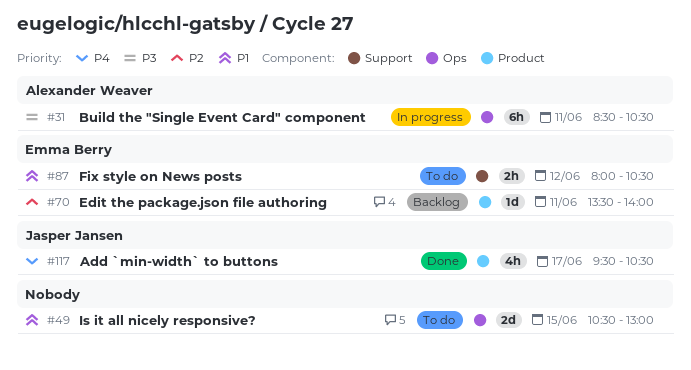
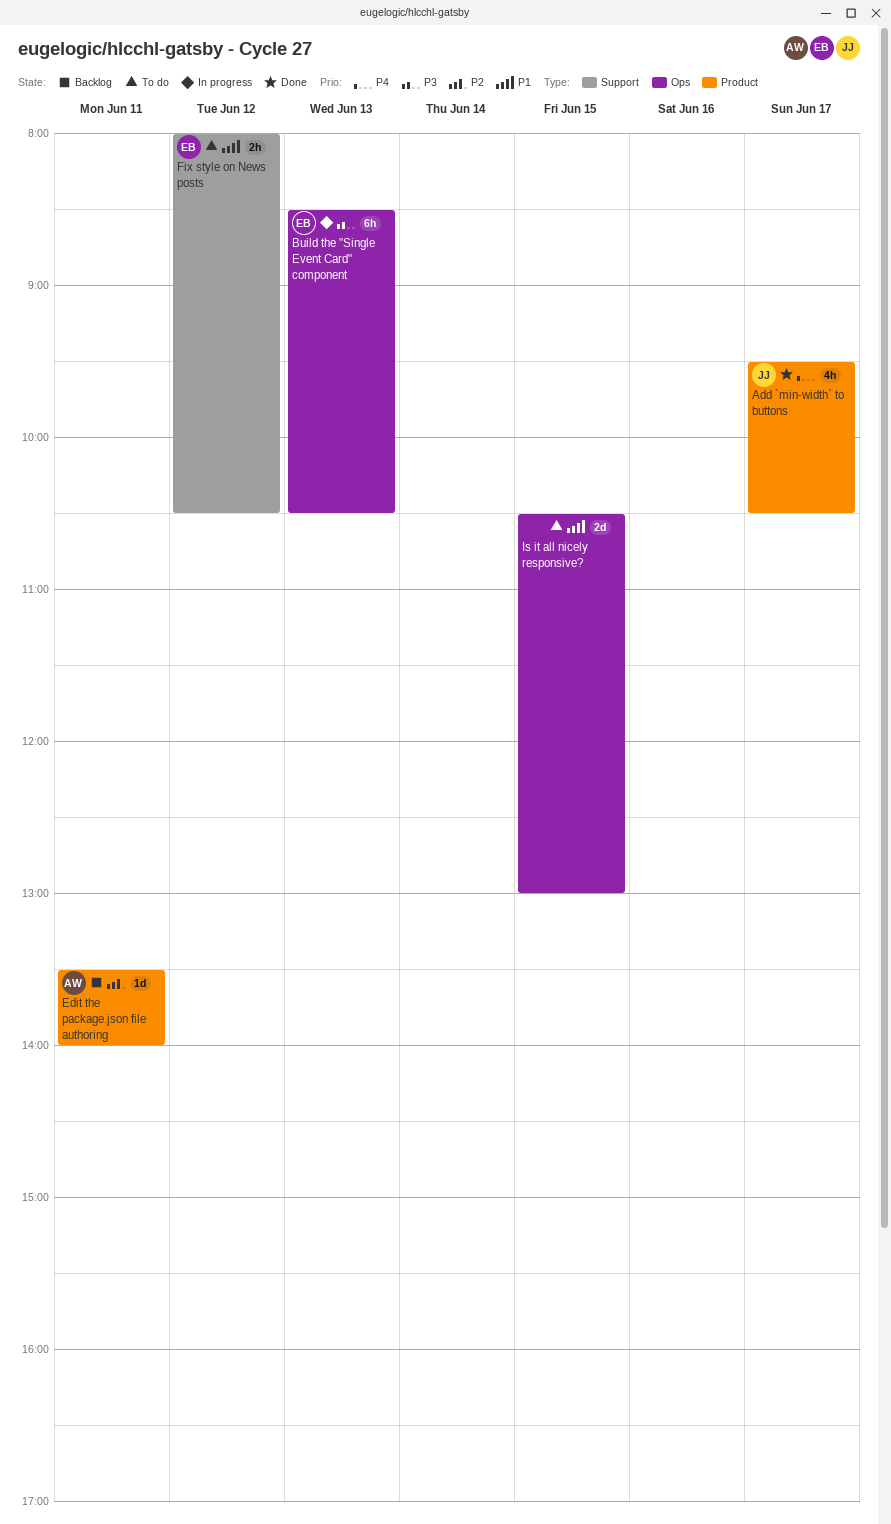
Build the "Single Event Card" component, owner: Alexander Weaver -> Emma Berry
Build the "Single Event Card" component, day: Jun 11 -> Jun 13
Edit the package.json file authoring, owner: Emma Berry -> Alexander Weaver

